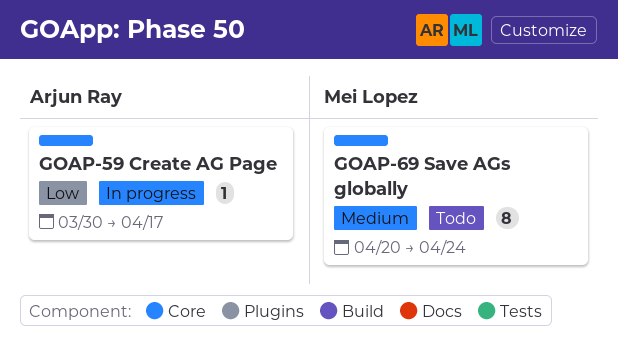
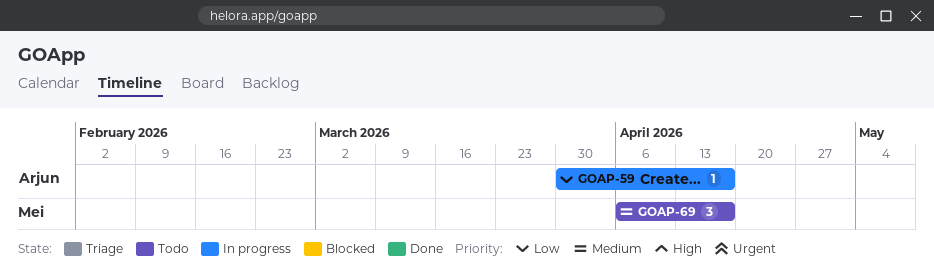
GOAP-69, estimate: 8 -> 3
GOAP-69, start: Apr 20 -> Apr 6
GOAP-69, due: Apr 24 -> Apr 17

